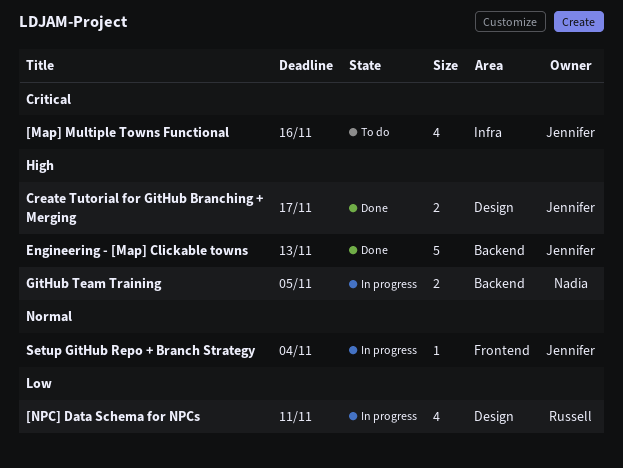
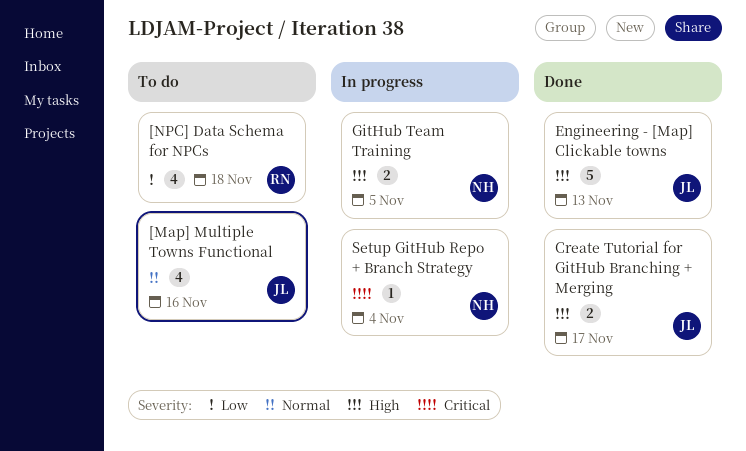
[Map] Multiple Towns Functional, priority: Critical -> Normal
[NPC] Data Schema for NPCs, status: In progress -> To do
[NPC] Data Schema for NPCs, due: Nov 11 -> Nov 18
Setup GitHub Repo + Branch Strategy, owner: Jennifer -> Nadia
Setup GitHub Repo + Branch Strategy, priority: Normal -> Critical

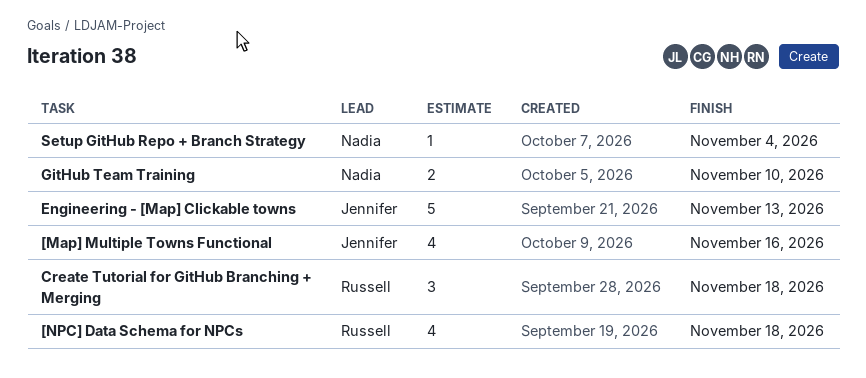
Create Tutorial for GitHub Branching + Merging, owner: Jennifer -> Russell
Create Tutorial for GitHub Branching + Merging, estimate: 2 -> 3
Create Tutorial for GitHub Branching + Merging, due: Nov 17 -> Nov 18
GitHub Team Training, due: Nov 5 -> Nov 10

